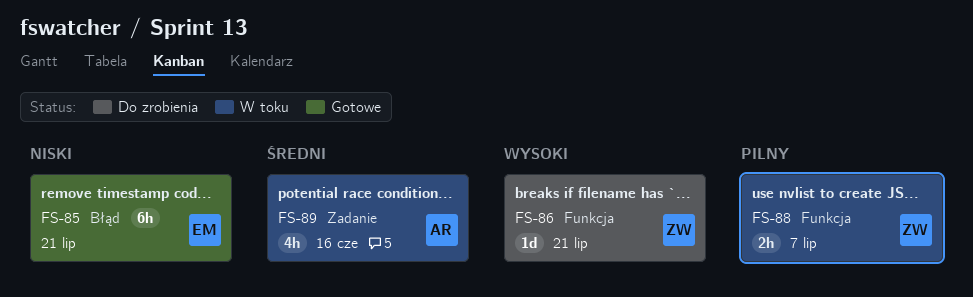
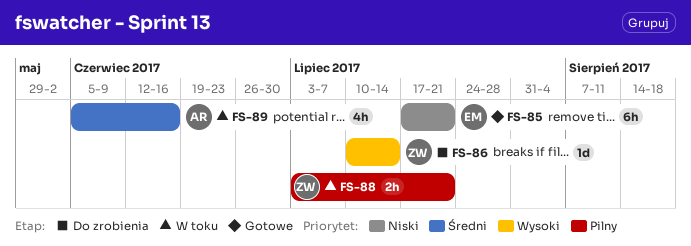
FS-86, due: Jul 21 -> Jul 14
FS-88, due: Jul 7 -> Jul 21

